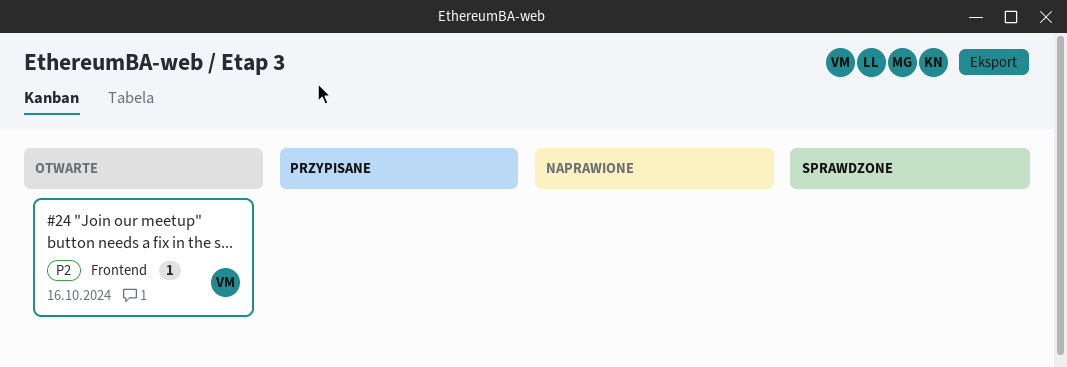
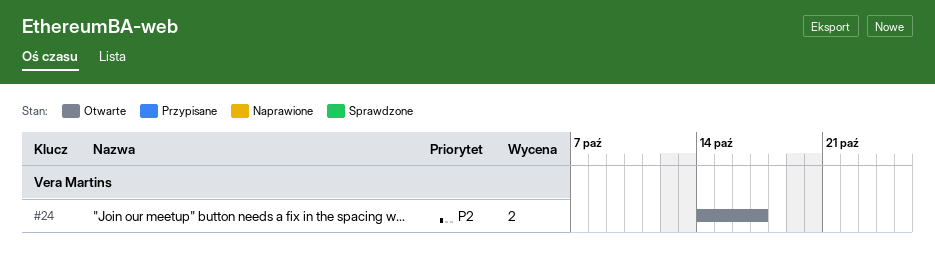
#24, estimate: 1 -> 2
#24, due: Oct 16 -> Oct 17

